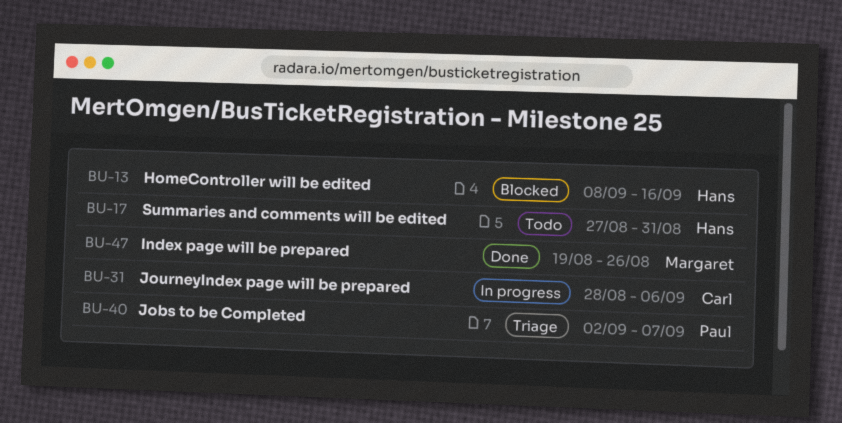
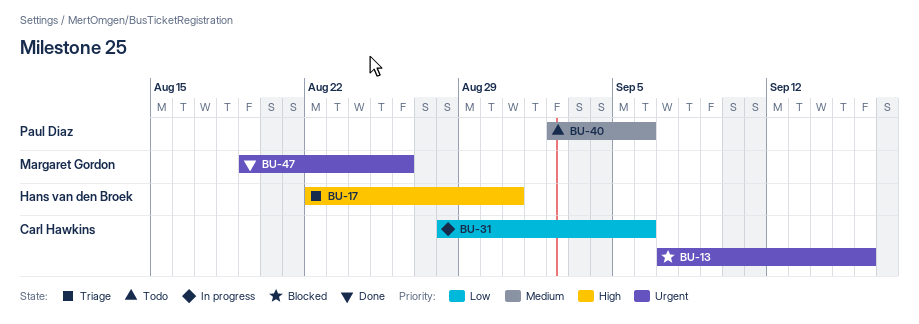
BU-13, owner: Hans van den Broek -> Carl Hawkins
BU-13, start: Sep 8 -> Sep 7
BU-17, status: Todo -> Triage
BU-17, start: Aug 27 -> Aug 22
BU-40, status: Triage -> Todo
BU-40, due: Sep 7 -> Sep 6

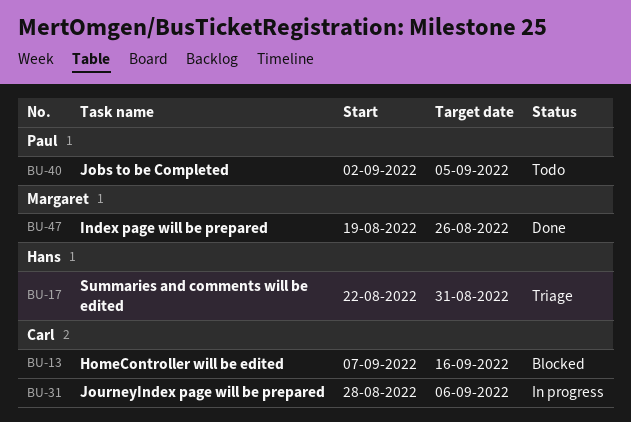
BU-40, due: Sep 6 -> Sep 5

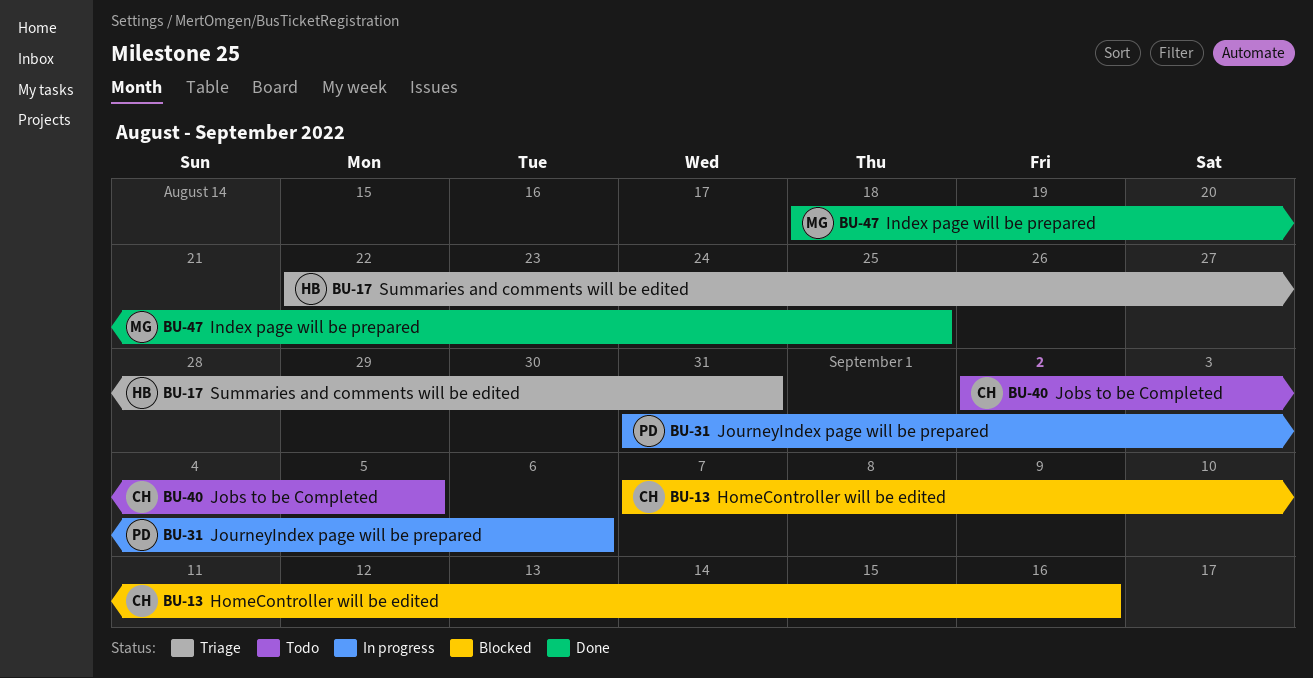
BU-31, owner: Carl -> Paul
BU-31, start: Aug 28 -> Aug 31
BU-40, owner: Paul -> Carl
BU-47, start: Aug 19 -> Aug 18
BU-47, due: Aug 26 -> Aug 25

